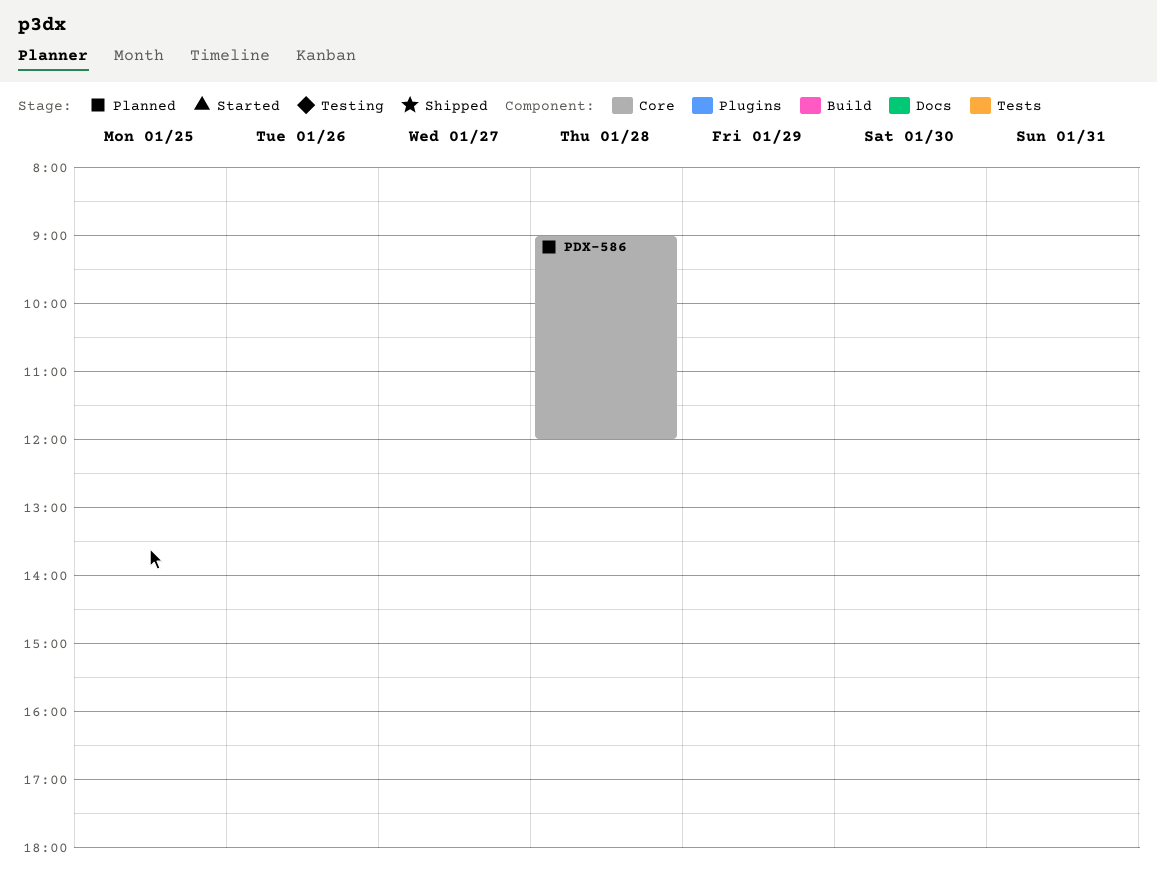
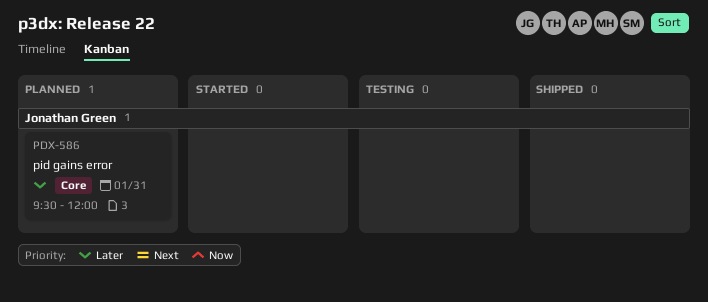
PDX-586, day: Jan 28 -> Jan 31
PDX-586, begins: 09:00 -> 09:30

